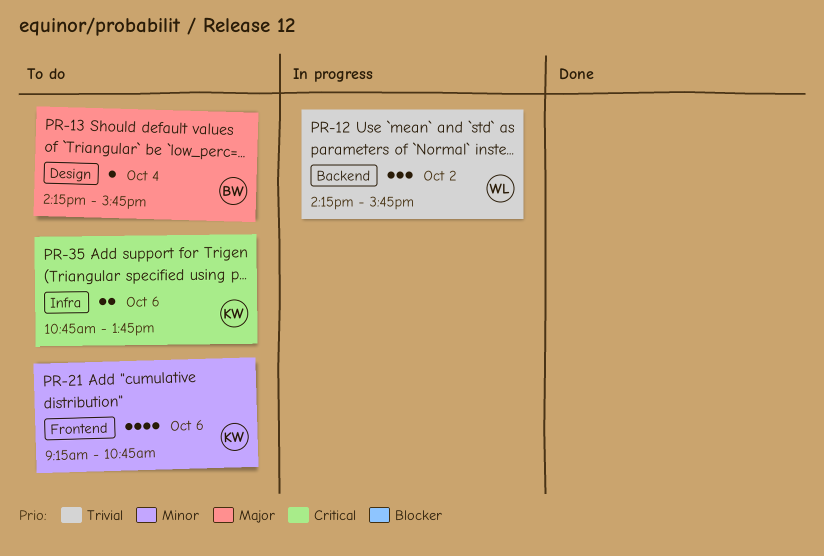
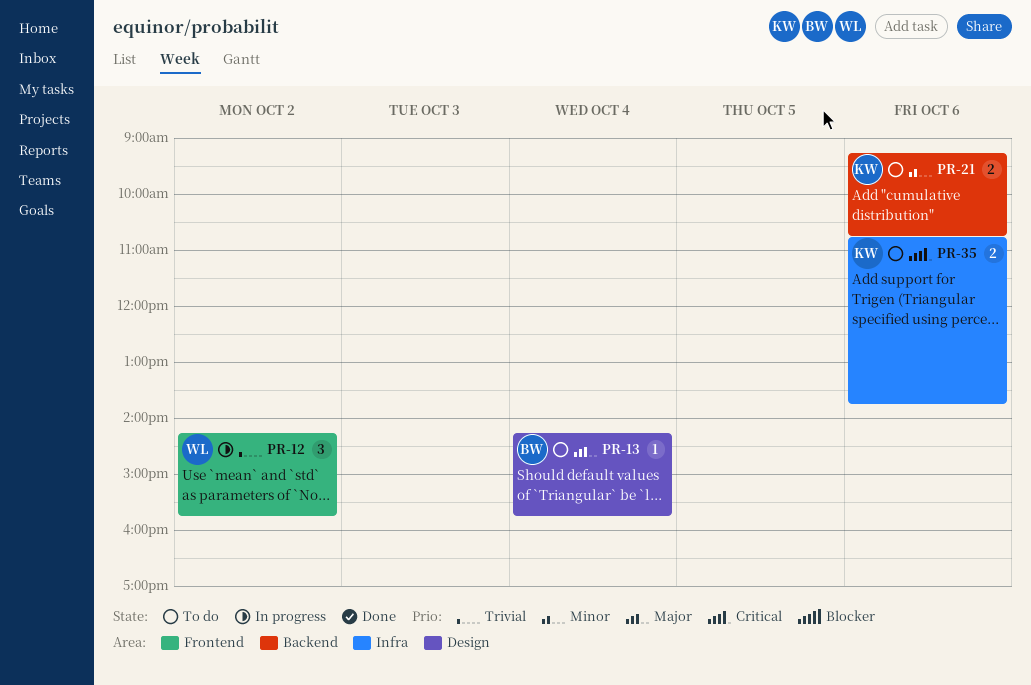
PR-12, label: Backend -> Frontend
PR-21, label: Frontend -> Backend
PR-21, estimate: 4 -> 2

